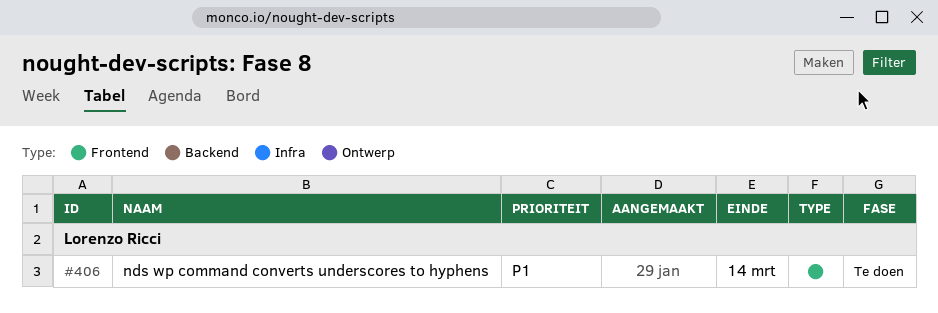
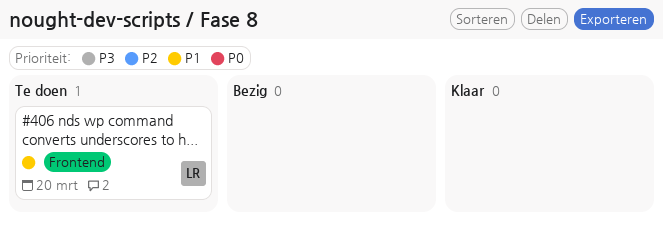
#406, due: Mar 14 -> Mar 20

